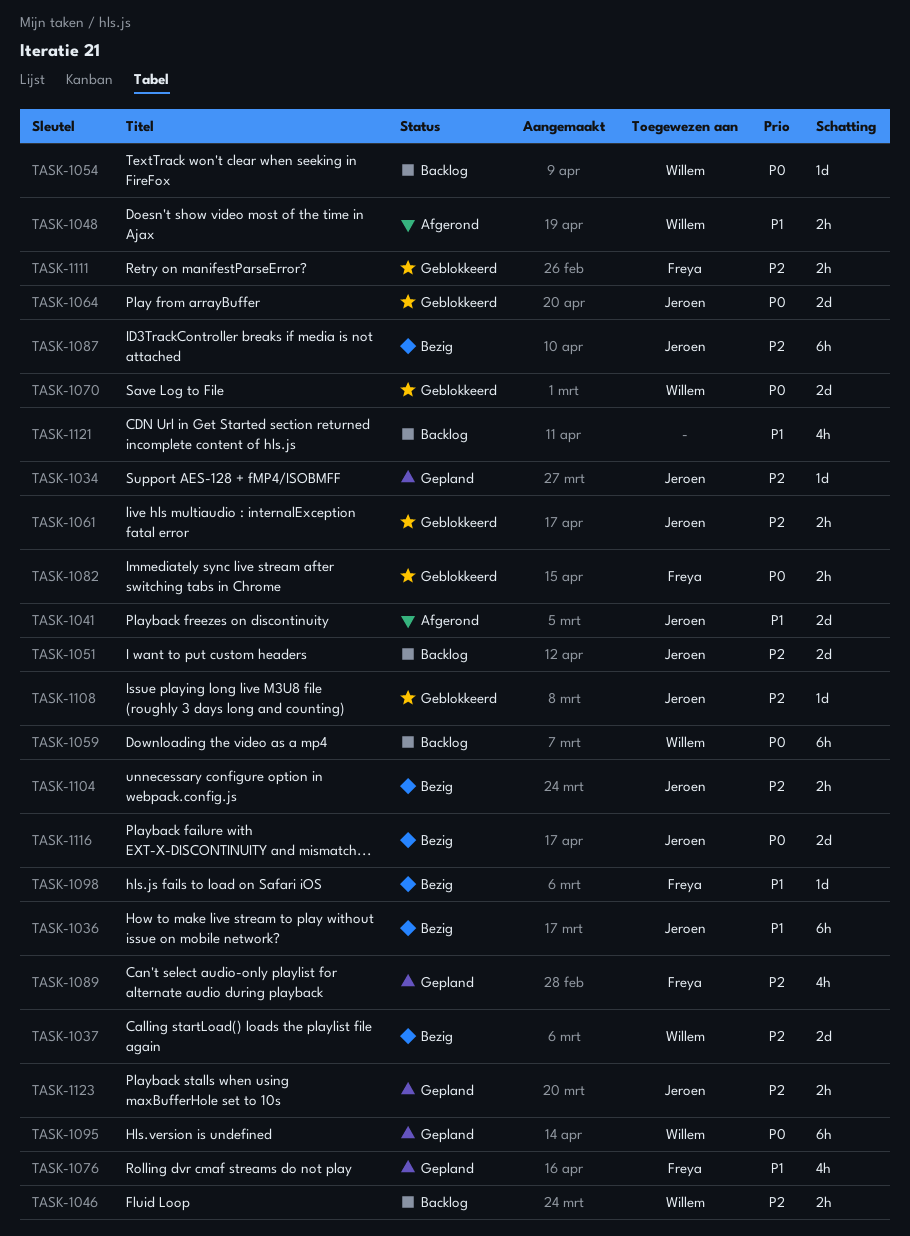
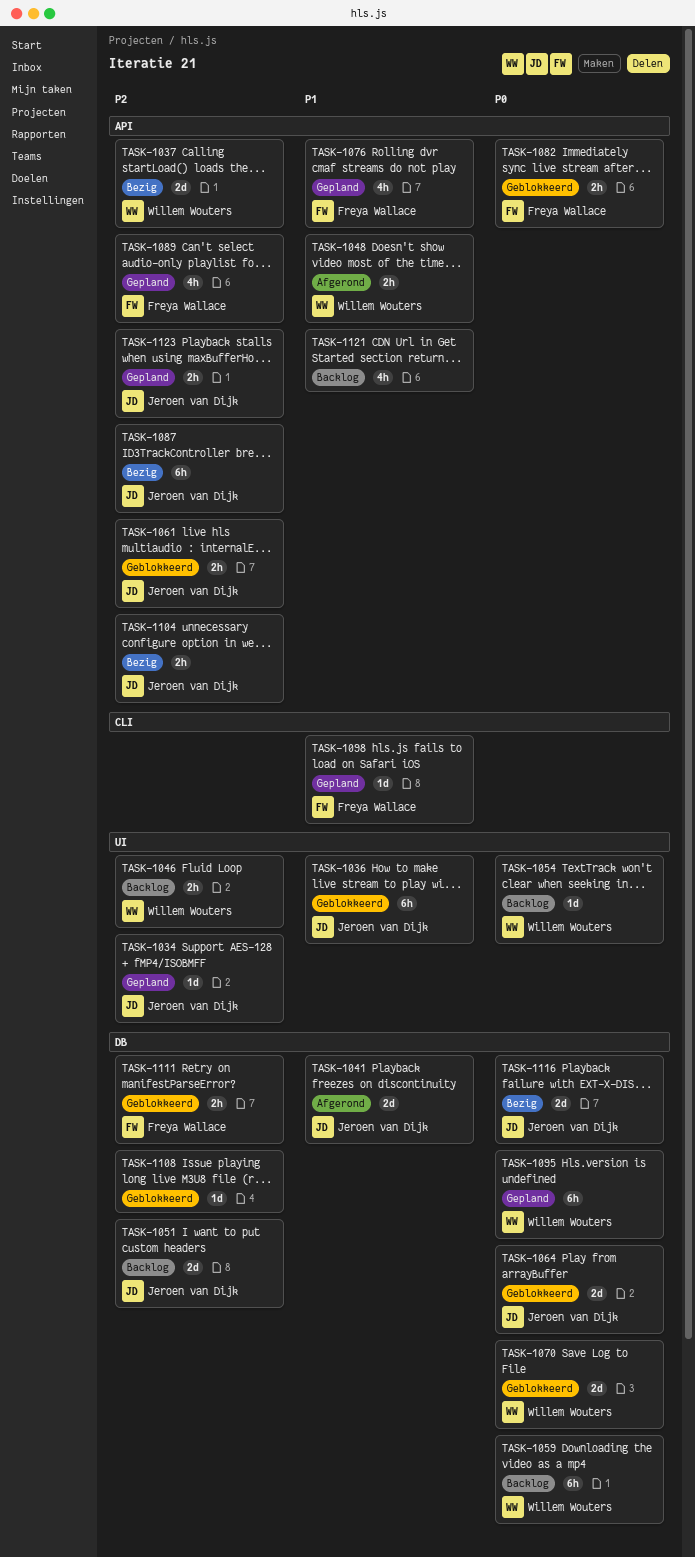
TASK-1036, status: Bezig -> Geblokkeerd
TASK-1098, status: Bezig -> Gepland
TASK-1108, owner: Jeroen van Dijk -> none

